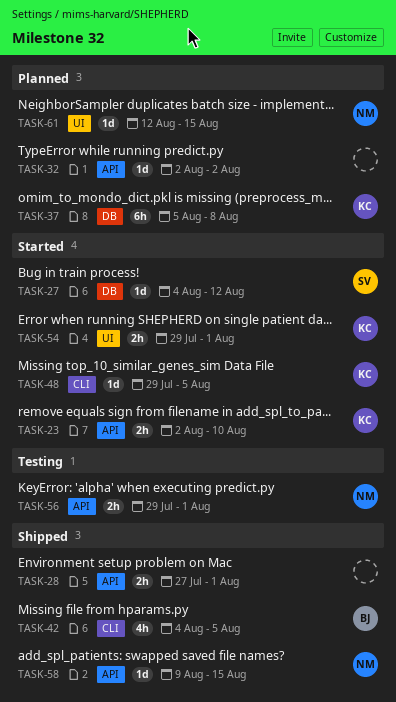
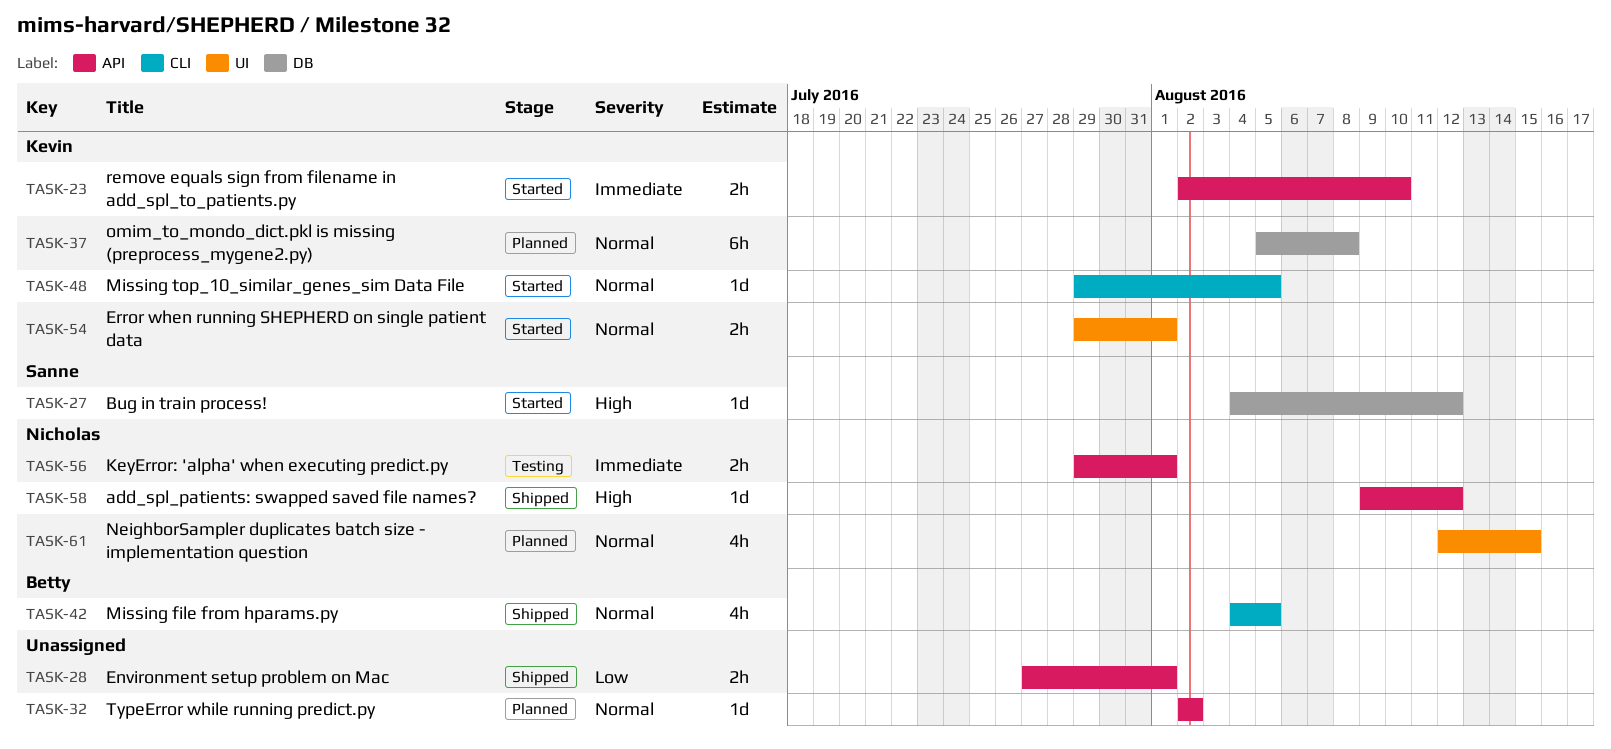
TASK-58, due: Aug 15 -> Aug 12
TASK-61, estimate: 1d -> 4h

